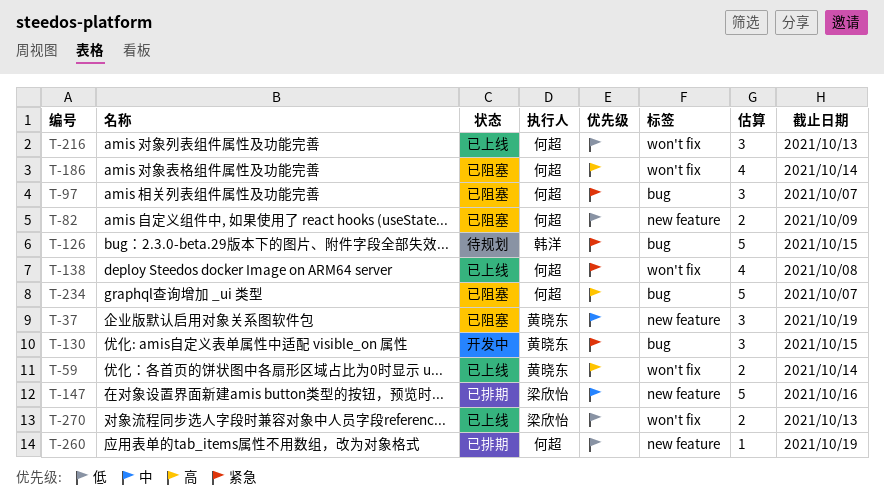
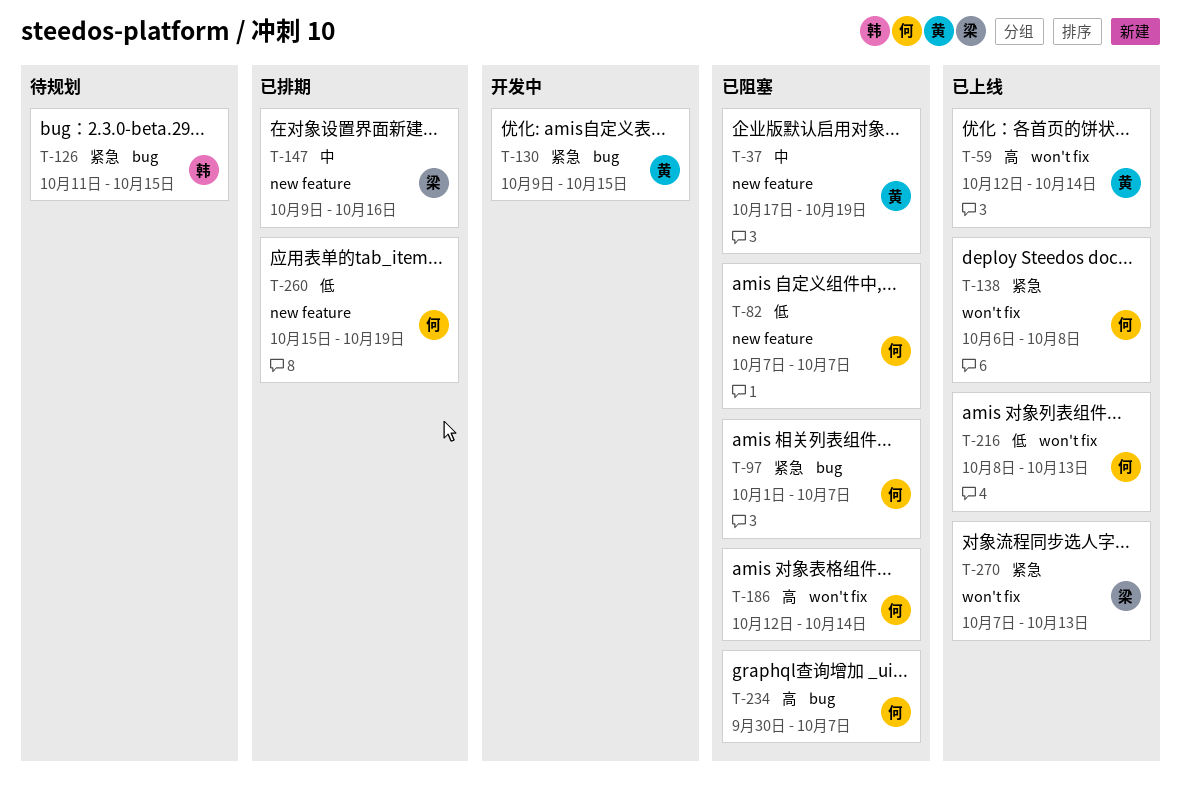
T-82, due: Oct 9 -> Oct 7
T-270, priority: 低 -> 紧急

